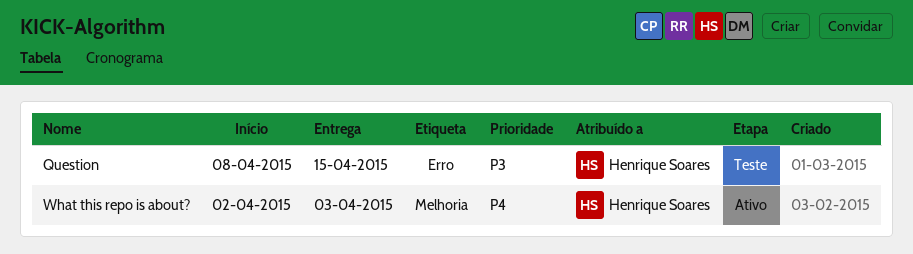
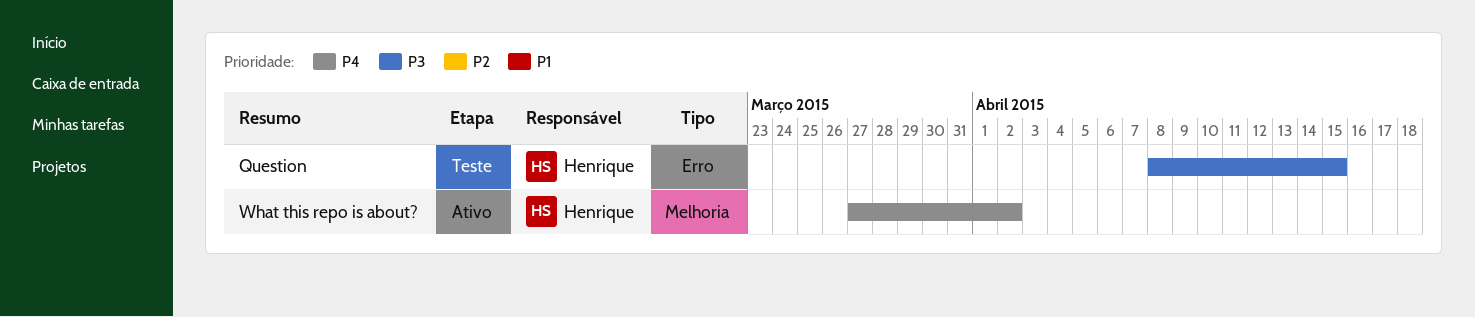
What this repo is about?, start: Apr 2 -> Mar 27
What this repo is about?, due: Apr 3 -> Apr 2

